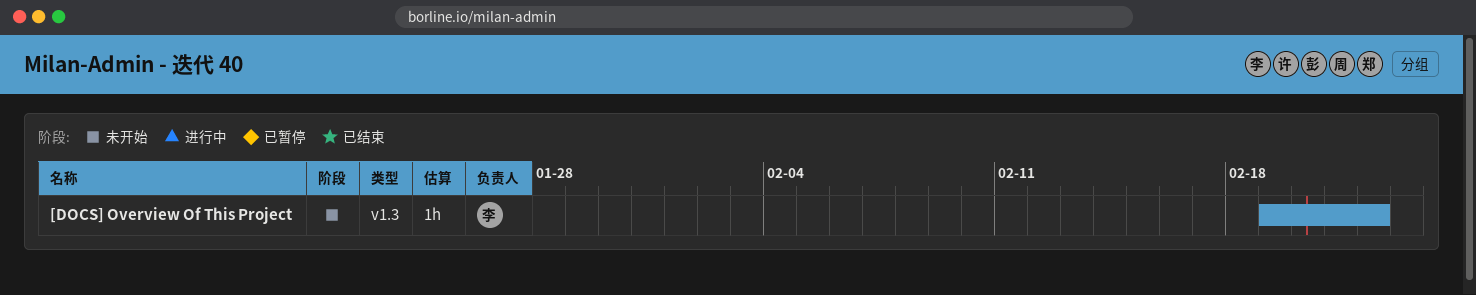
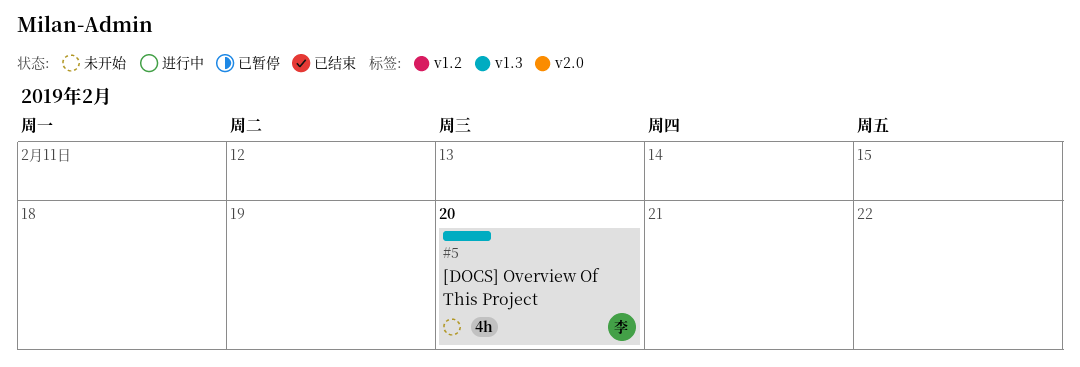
[DOCS] Overview Of This Project, estimate: 1h -> 4h
[DOCS] Overview Of This Project, due: Feb 22 -> Feb 20

